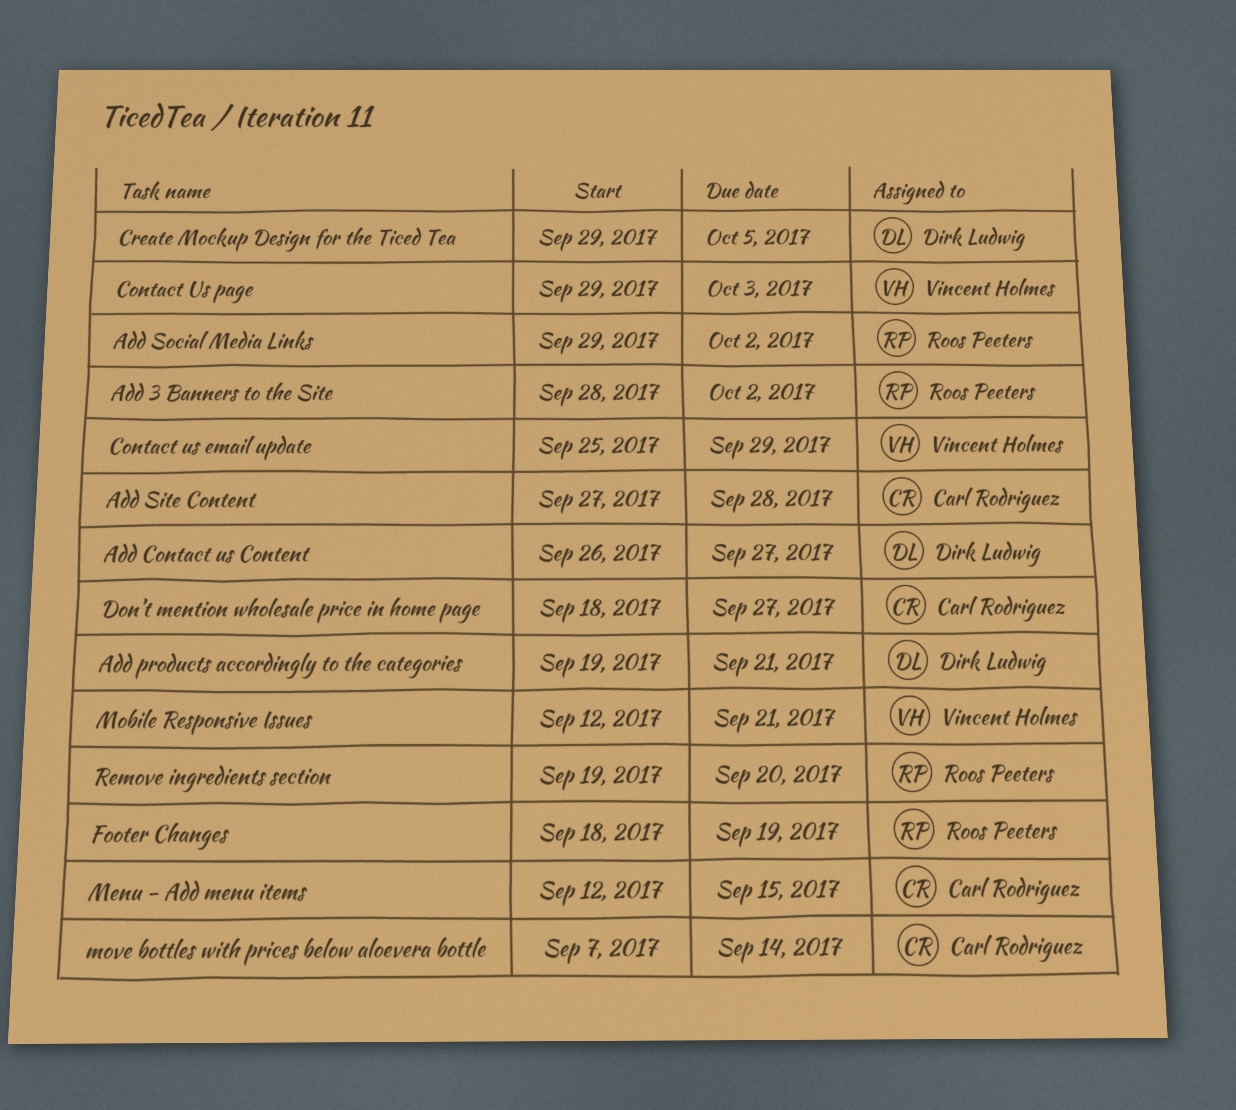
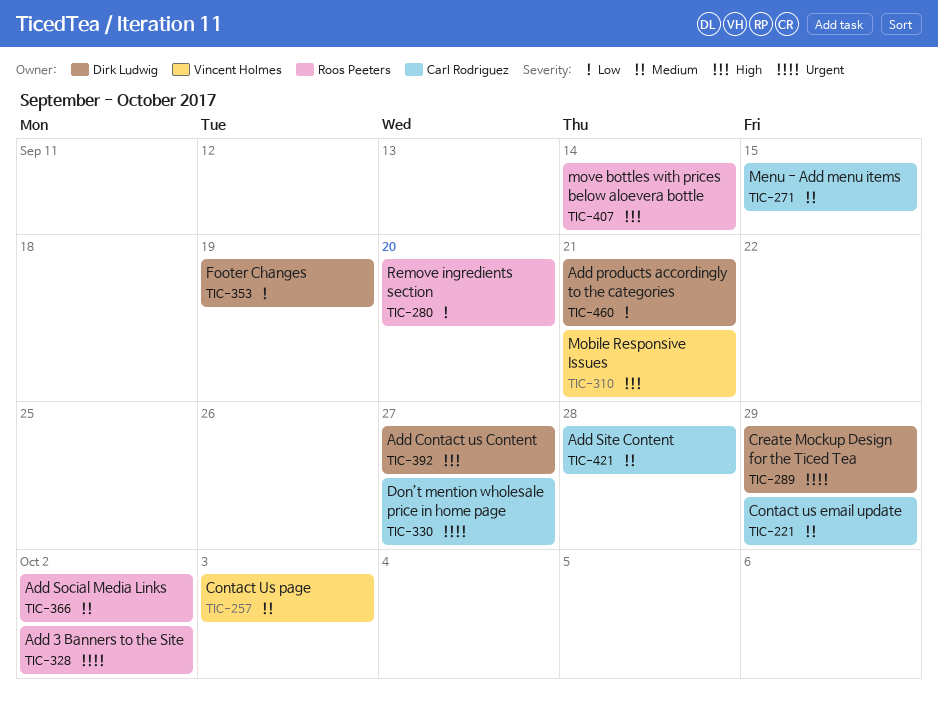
Contact us email update, owner: Vincent Holmes -> Carl Rodriguez
Create Mockup Design for the Ticed Tea, due: Oct 5 -> Sep 29
Footer Changes, owner: Roos Peeters -> Dirk Ludwig
move bottles with prices below aloevera bottle, owner: Carl Rodriguez -> Roos Peeters

